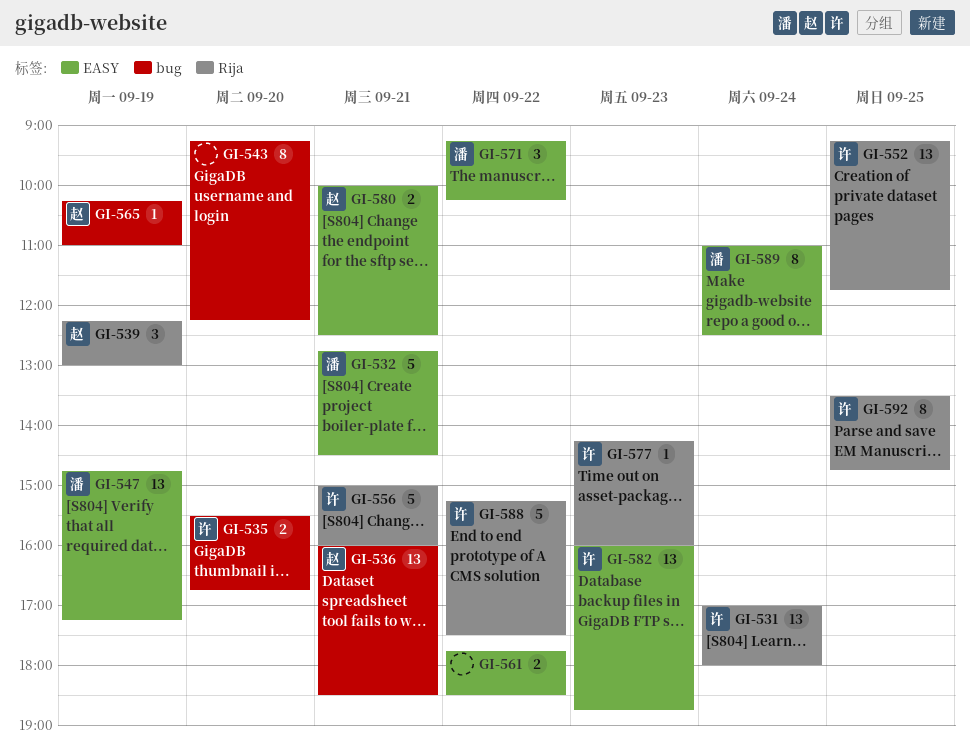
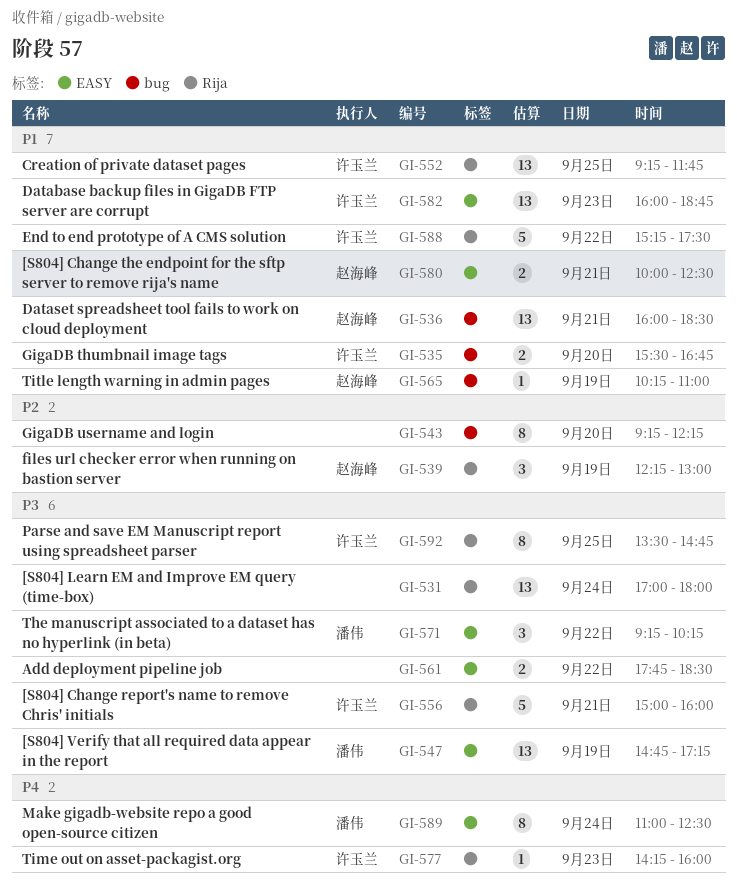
GI-531, owner: 许玉兰 -> none
GI-532: present -> none

